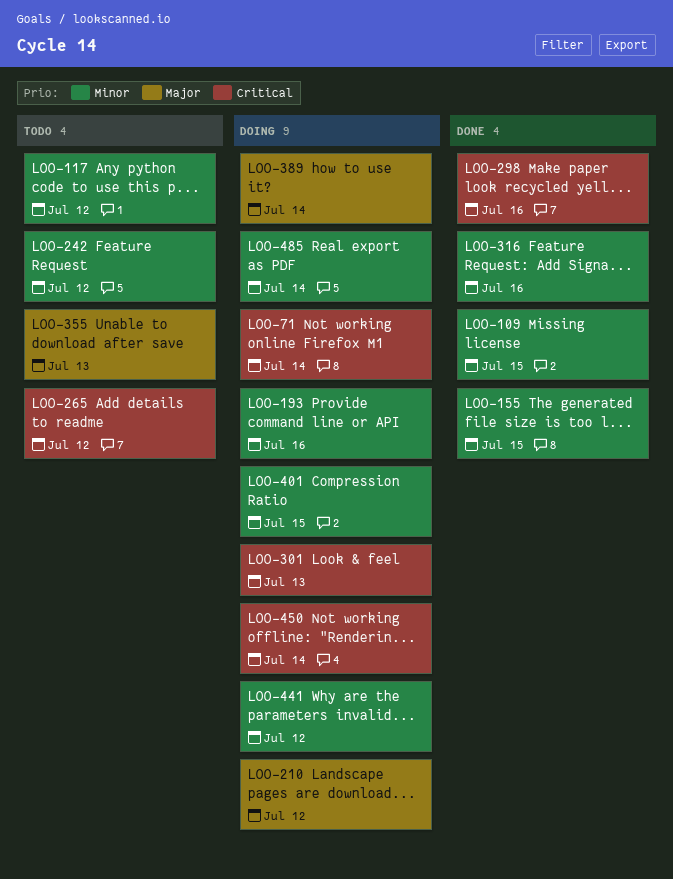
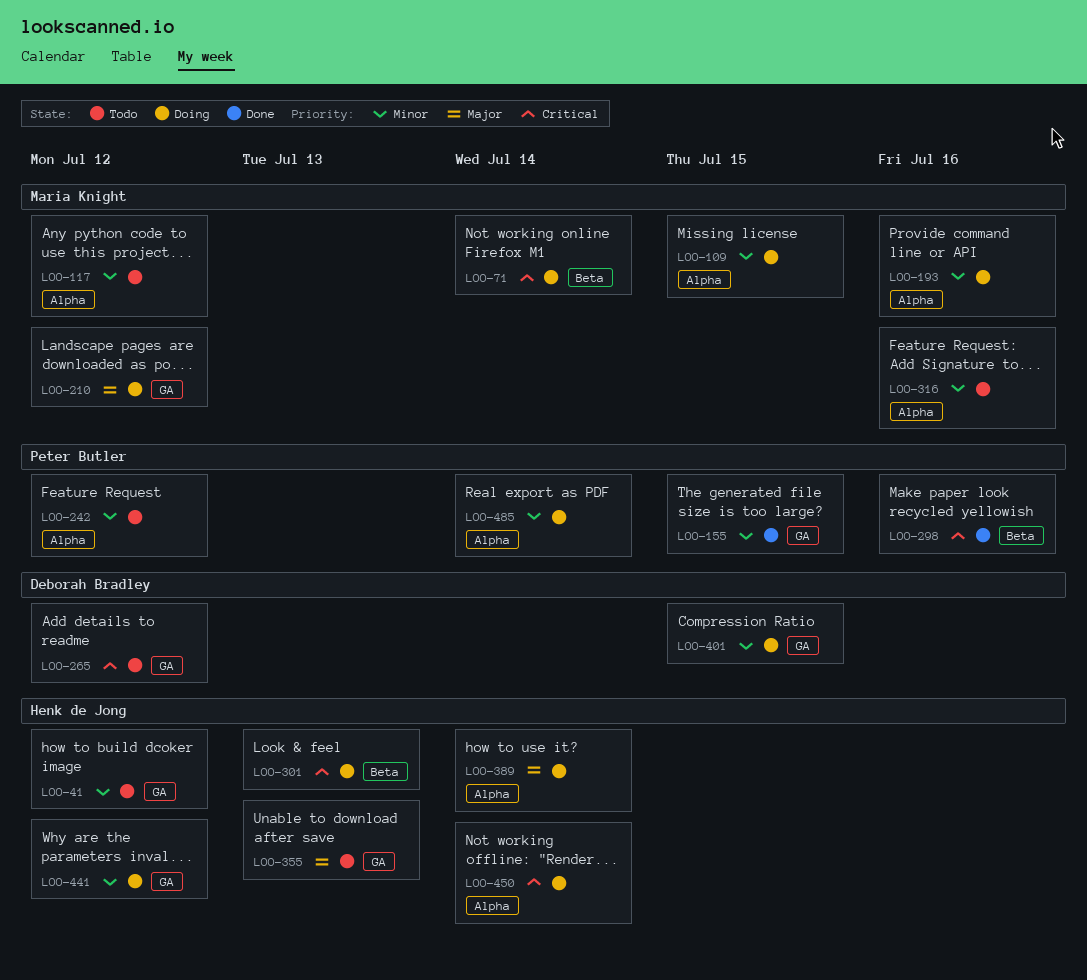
LOO-41: none -> present
LOO-109, status: Done -> Doing
LOO-316, status: Done -> Todo

